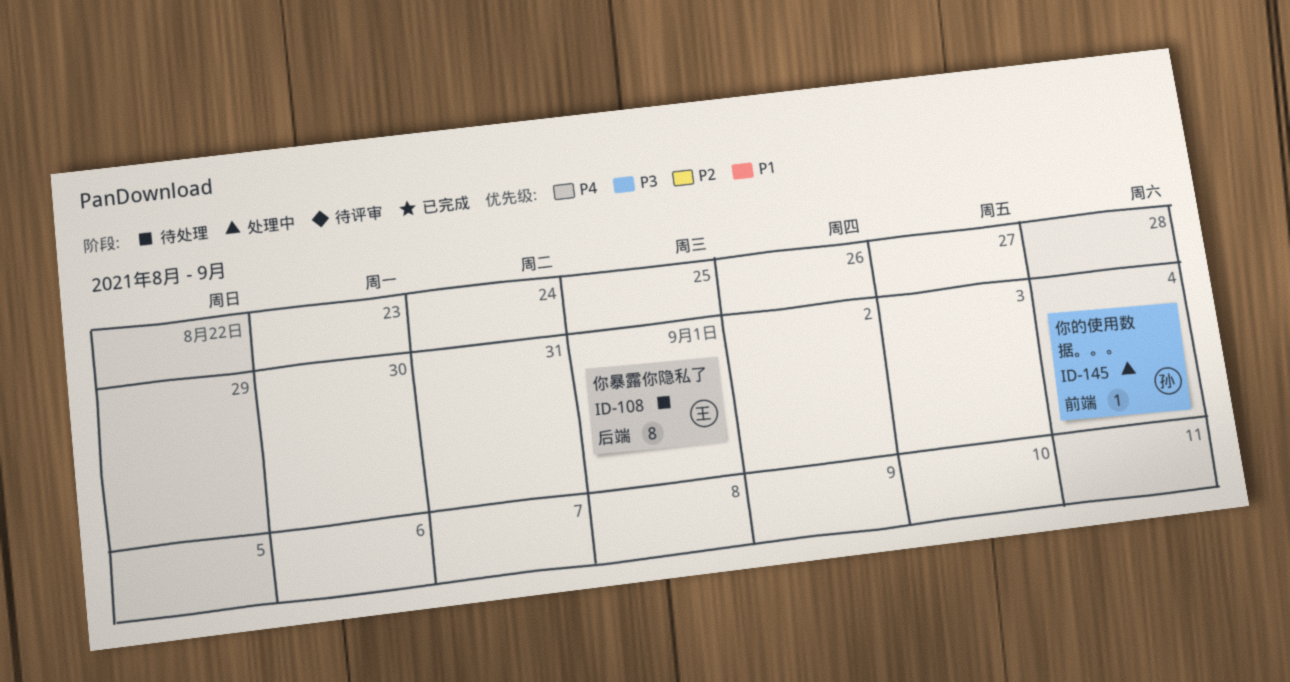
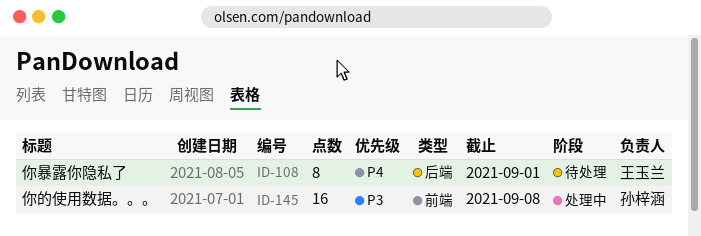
ID-145, estimate: 1 -> 16
ID-145, due: Sep 4 -> Sep 8

